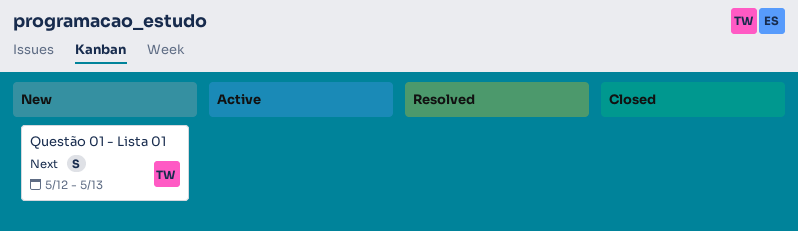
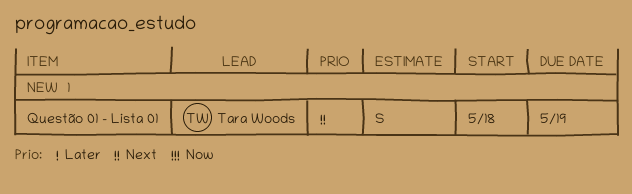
Questão 01 - Lista 01, start: May 12 -> May 18
Questão 01 - Lista 01, due: May 13 -> May 19

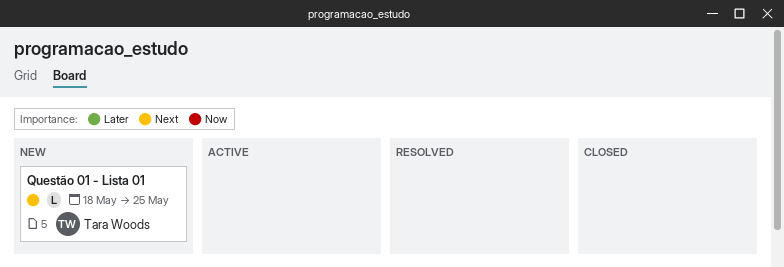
Questão 01 - Lista 01, estimate: S -> L
Questão 01 - Lista 01, due: May 19 -> May 25

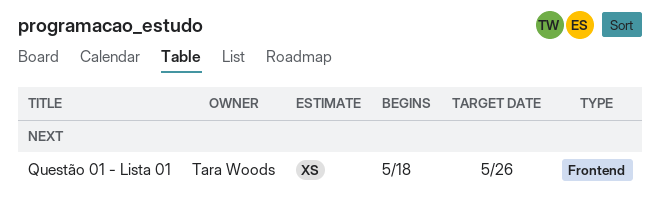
Questão 01 - Lista 01, estimate: L -> XS
Questão 01 - Lista 01, due: May 25 -> May 26

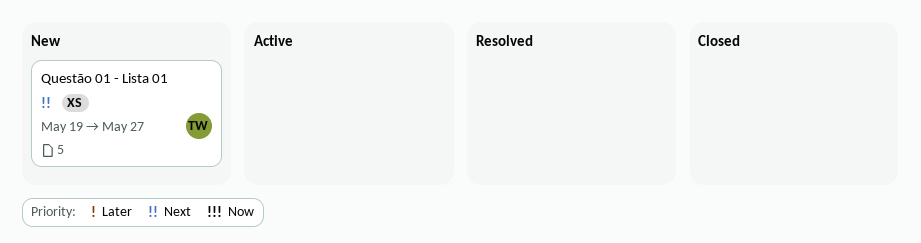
Questão 01 - Lista 01, start: May 18 -> May 19
Questão 01 - Lista 01, due: May 26 -> May 27

